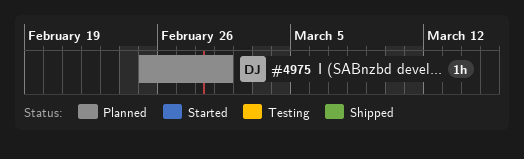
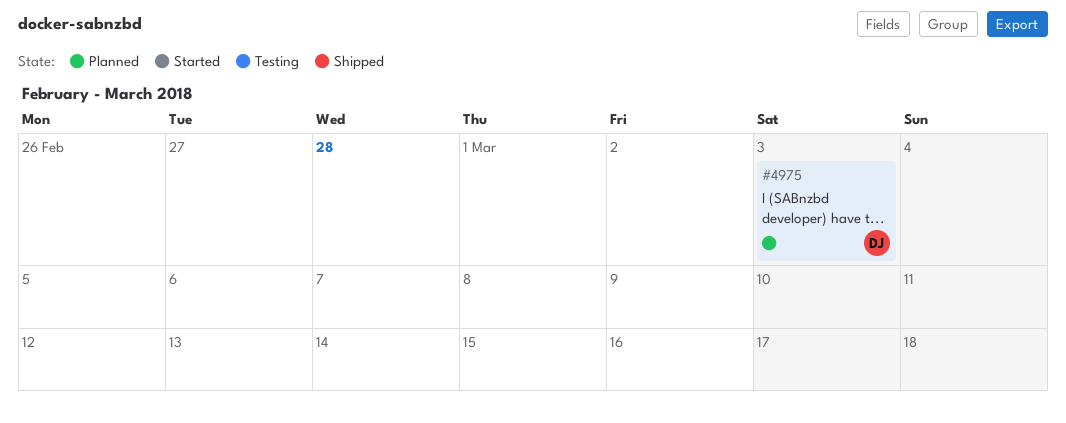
#4975, due: Mar 1 -> Mar 3

